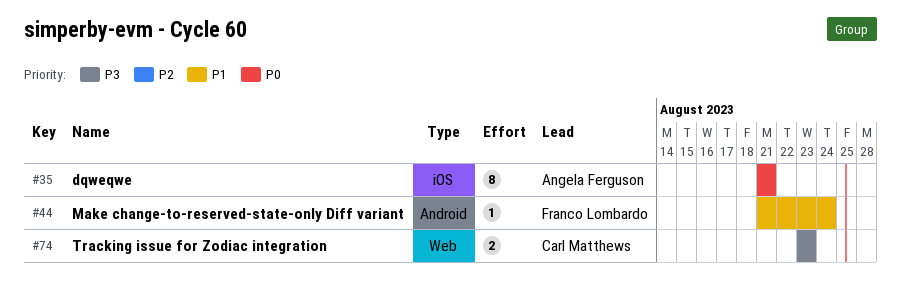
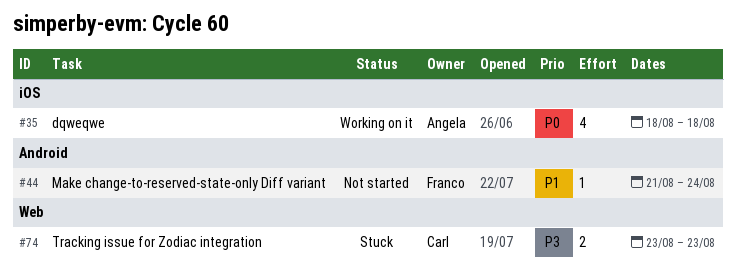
#35, estimate: 8 -> 4
#35, start: Aug 21 -> Aug 18
#35, due: Aug 21 -> Aug 18

